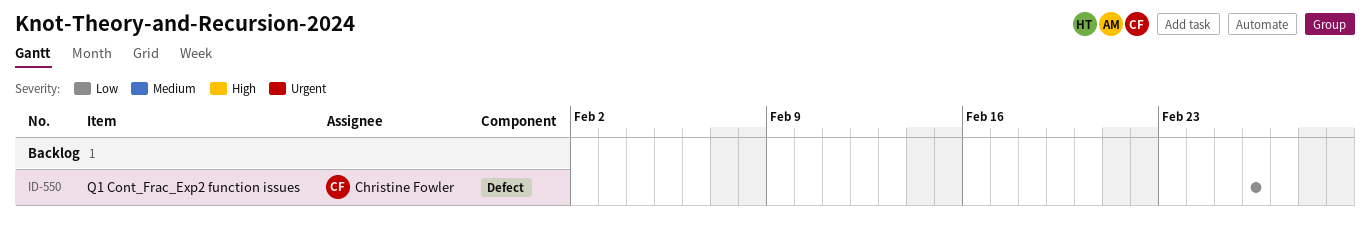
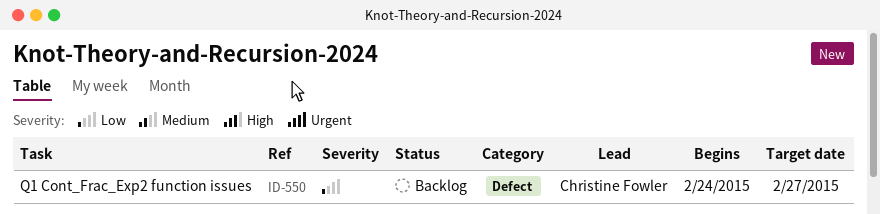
ID-550, start: Feb 26 -> Feb 24
ID-550, due: Feb 26 -> Feb 27

